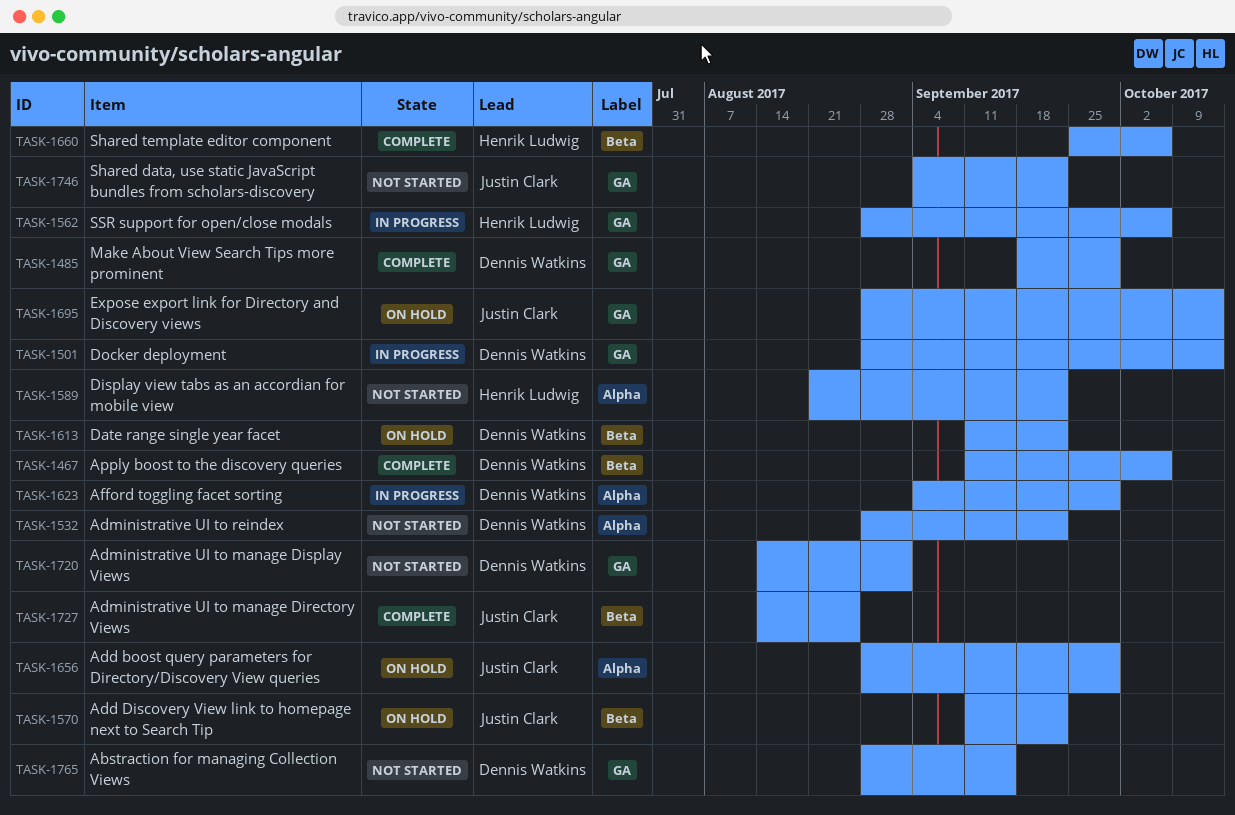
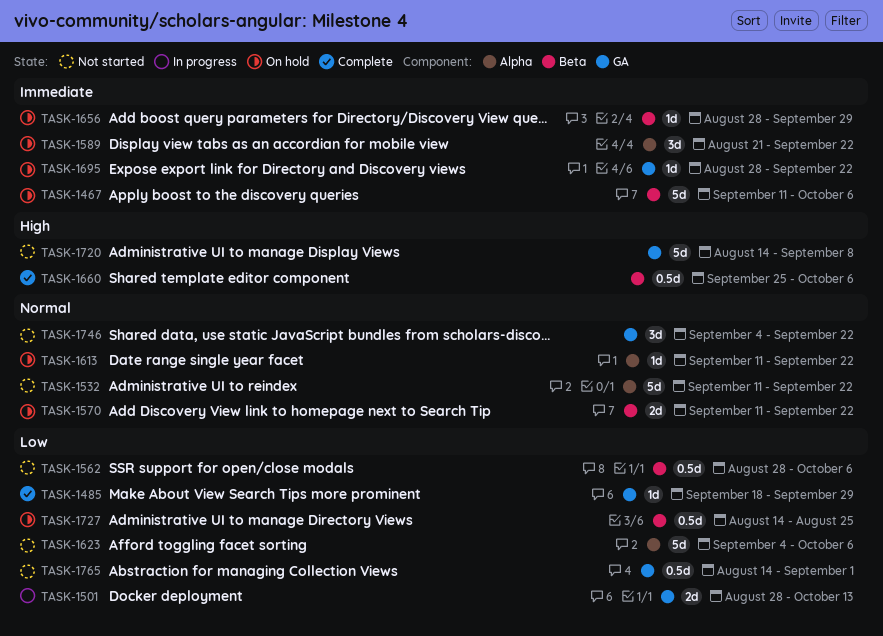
TASK-1467, status: Complete -> On hold
TASK-1532, start: Aug 28 -> Sep 11
TASK-1562, status: In progress -> Not started
TASK-1562, label: GA -> Beta
TASK-1589, status: Not started -> On hold
TASK-1613, label: Beta -> Alpha
TASK-1623, status: In progress -> Not started
TASK-1623, due: Sep 29 -> Oct 6
TASK-1656, label: Alpha -> Beta
TASK-1695, due: Oct 13 -> Sep 22
TASK-1720, due: Sep 1 -> Sep 8
TASK-1727, status: Complete -> On hold
TASK-1765, start: Aug 28 -> Aug 14
TASK-1765, due: Sep 15 -> Sep 1

